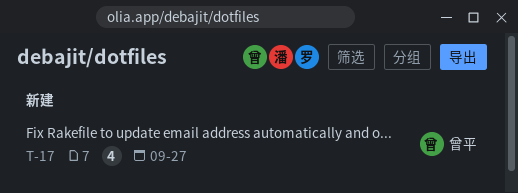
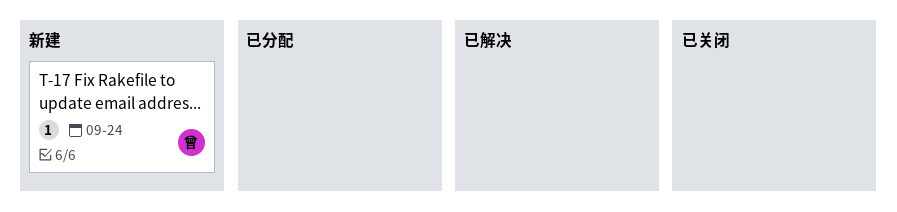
T-17, estimate: 4 -> 1
T-17, due: Sep 27 -> Sep 24

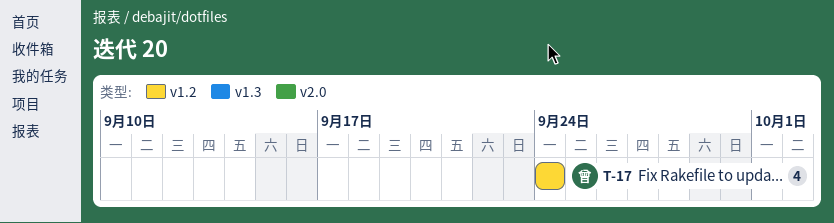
T-17, estimate: 1 -> 4

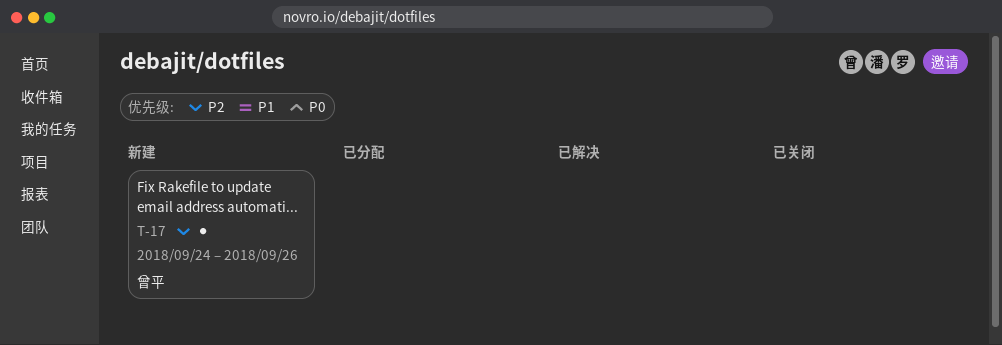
T-17, estimate: 4 -> 1
T-17, due: Sep 24 -> Sep 26

